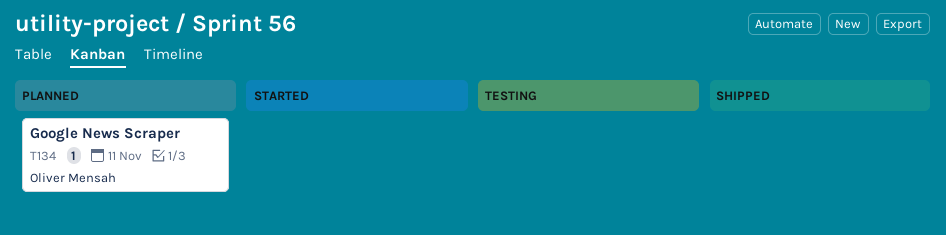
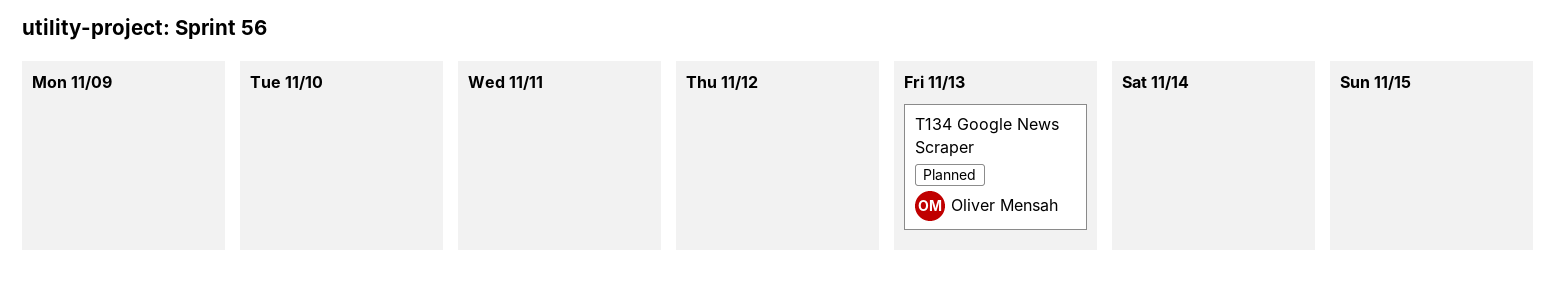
T134, due: Nov 11 -> Nov 13

